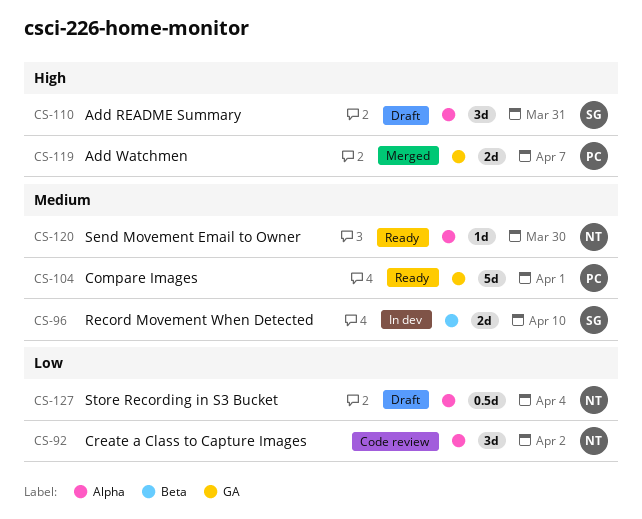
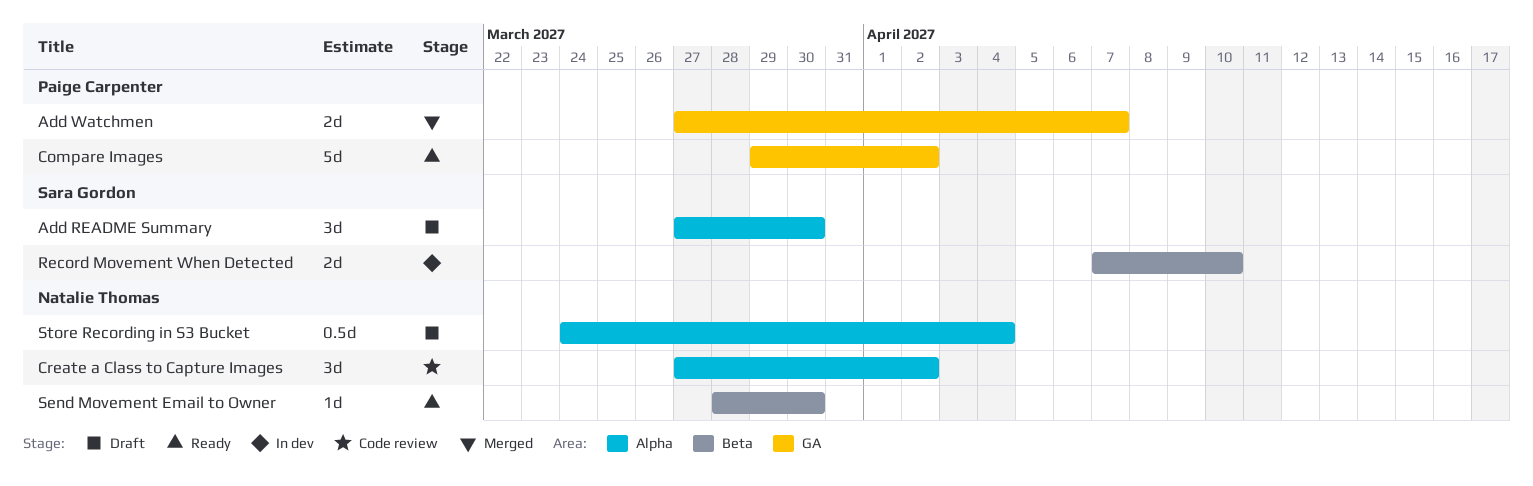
Add README Summary, due: Mar 31 -> Mar 30
Compare Images, due: Apr 1 -> Apr 2
Send Movement Email to Owner, label: Alpha -> Beta

